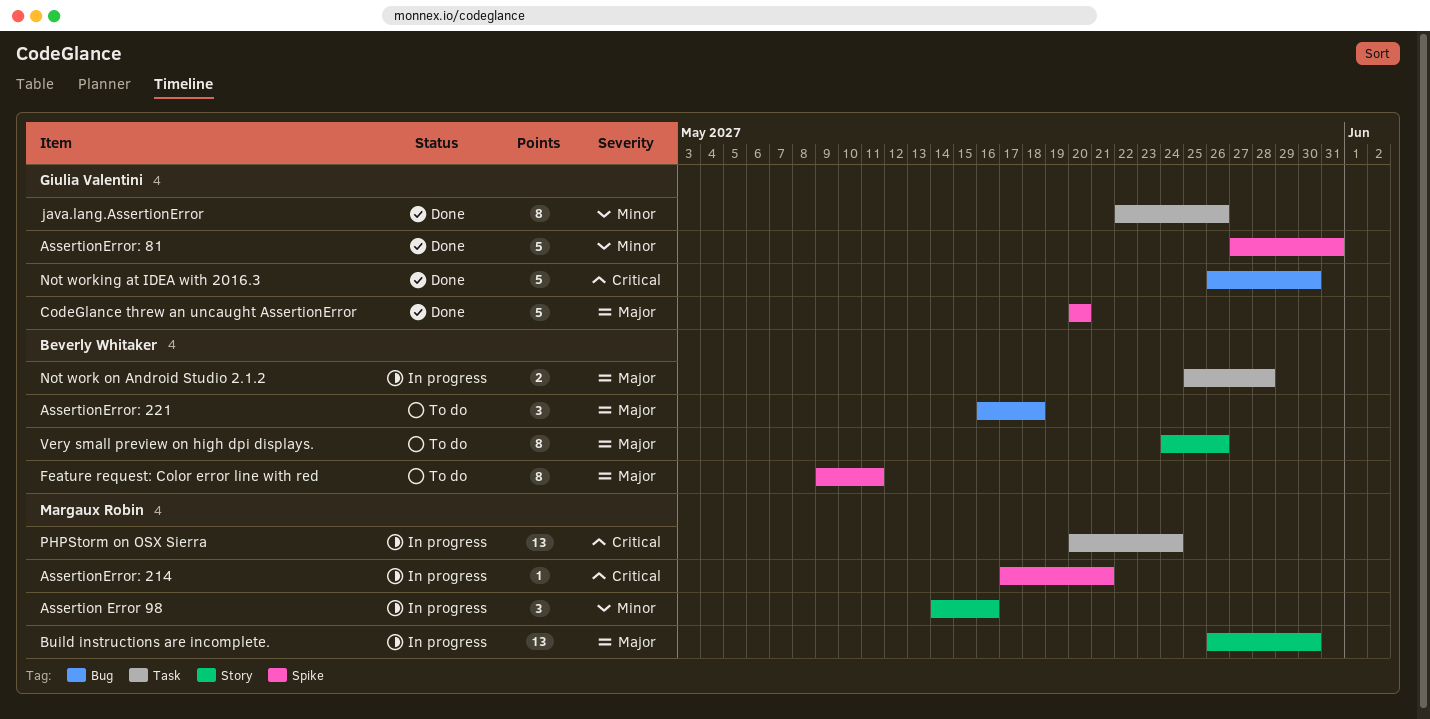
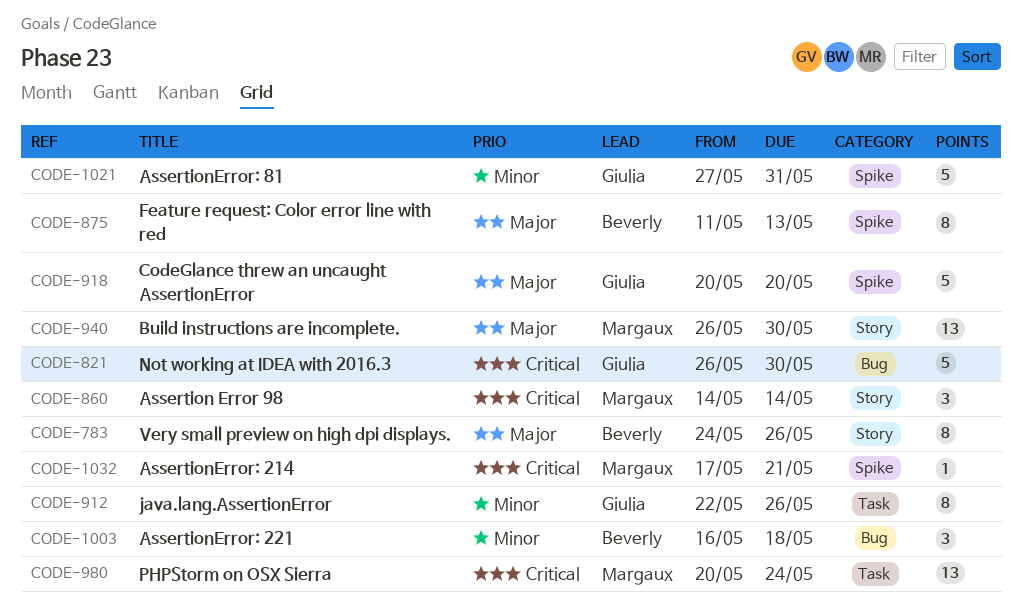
Assertion Error 98, priority: Minor -> Critical
Assertion Error 98, due: May 16 -> May 14
AssertionError: 221, priority: Major -> Minor
Feature request: Color error line with red, start: May 9 -> May 11
Feature request: Color error line with red, due: May 11 -> May 13
Not work on Android Studio 2.1.2: present -> none

